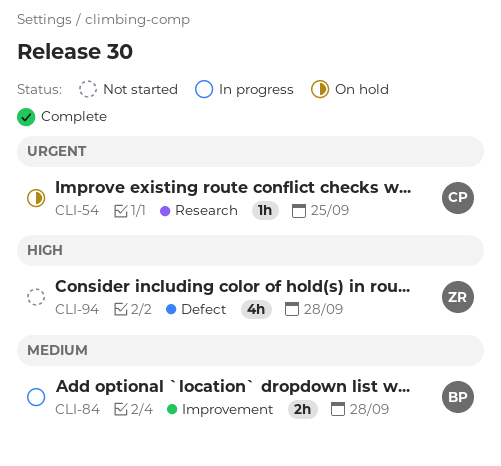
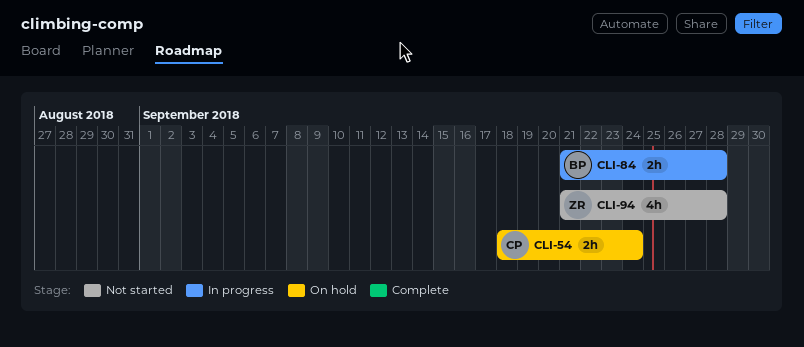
CLI-54, estimate: 1h -> 2h
CLI-54, due: Sep 25 -> Sep 24

